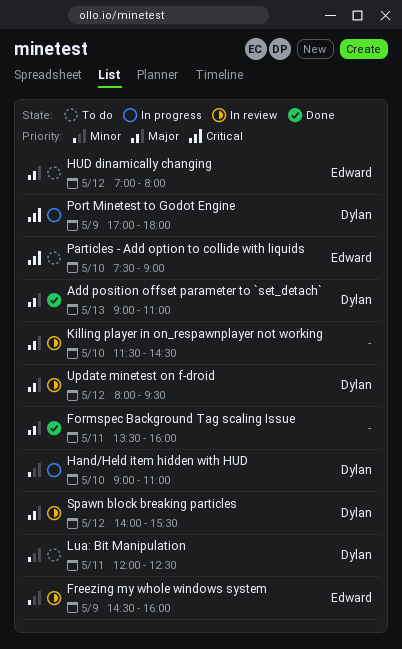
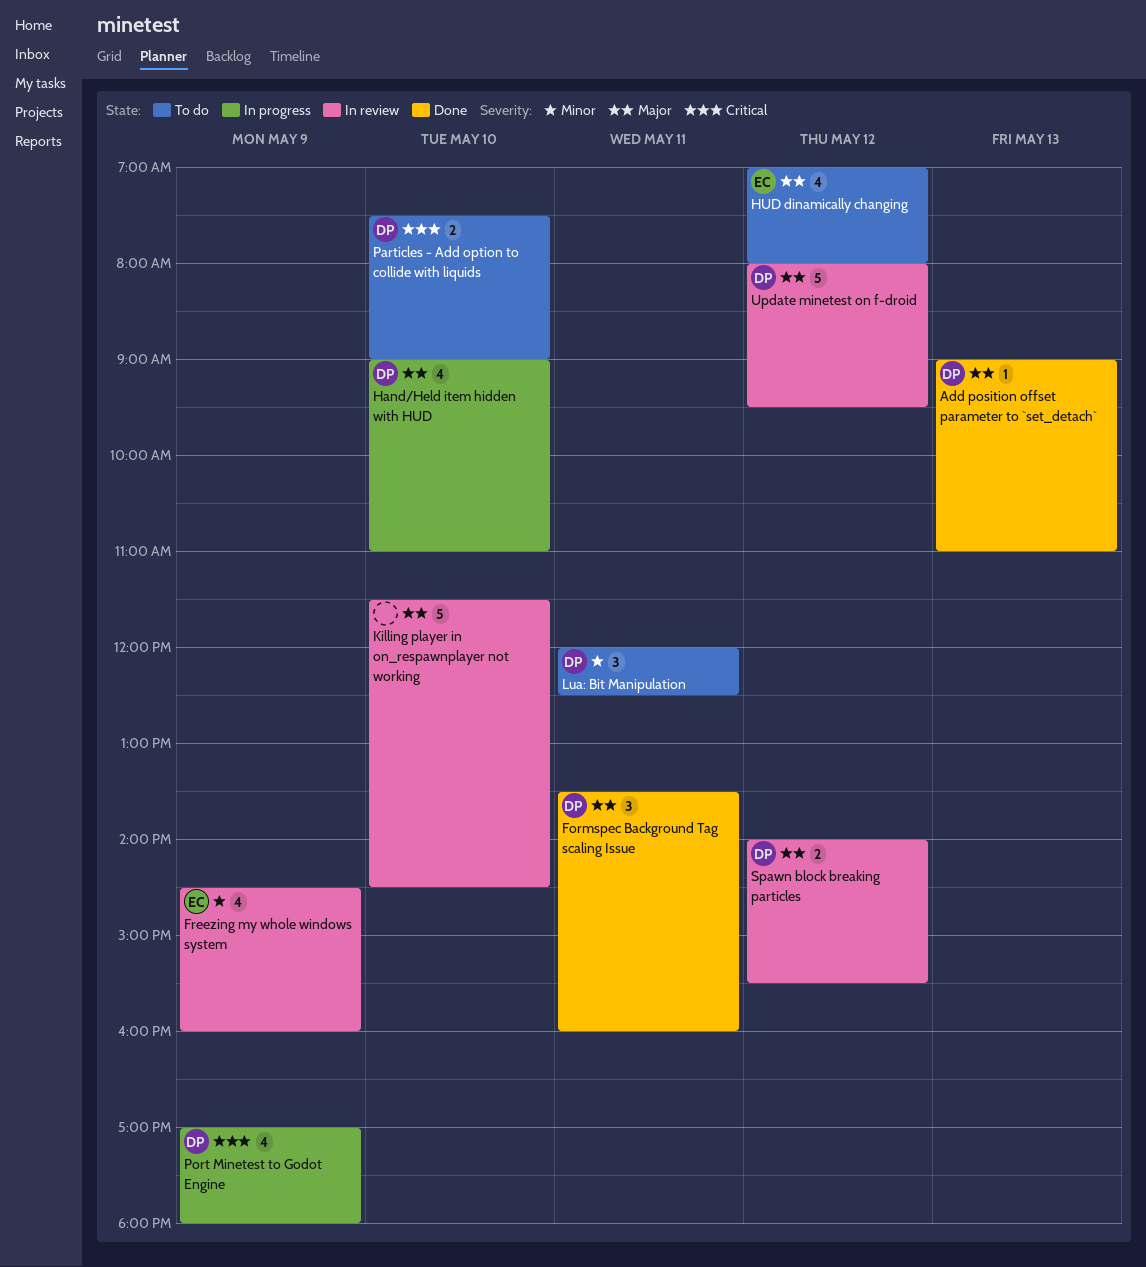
Formspec Background Tag scaling Issue, owner: none -> Dylan
Hand/Held item hidden with HUD, priority: Minor -> Major
Particles - Add option to collide with liquids, owner: Edward -> Dylan

